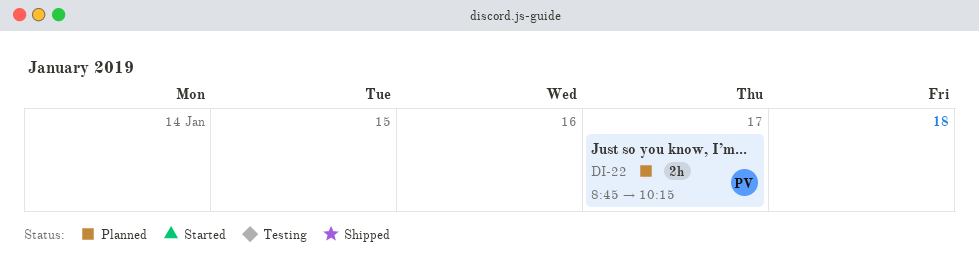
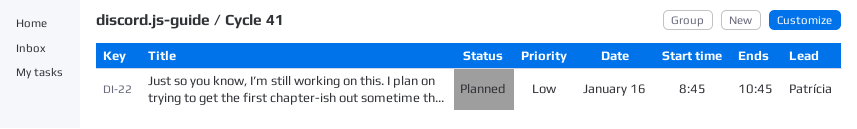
DI-22, day: Jan 17 -> Jan 16
DI-22, ends: 10:15 -> 10:45

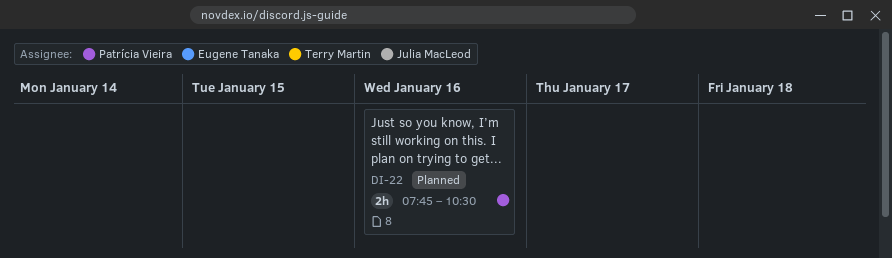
DI-22, begins: 08:45 -> 07:45
DI-22, ends: 10:45 -> 10:30

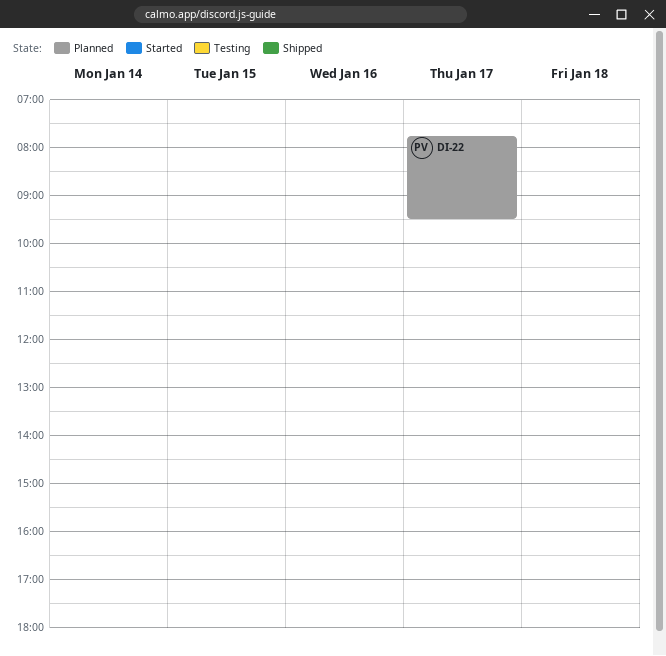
DI-22, day: Jan 16 -> Jan 17
DI-22, ends: 10:30 -> 09:30

